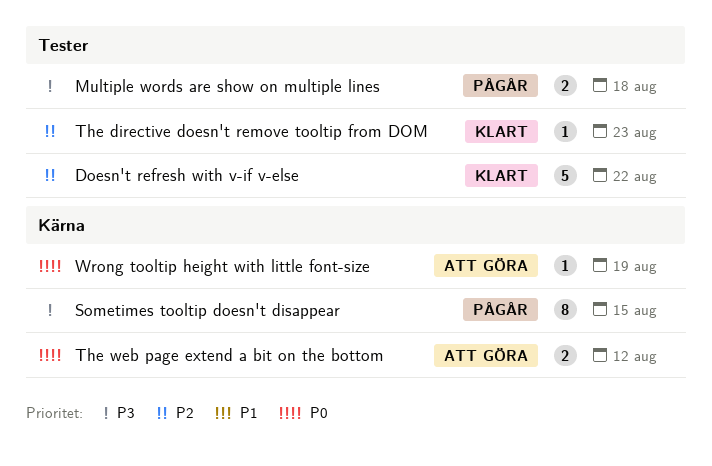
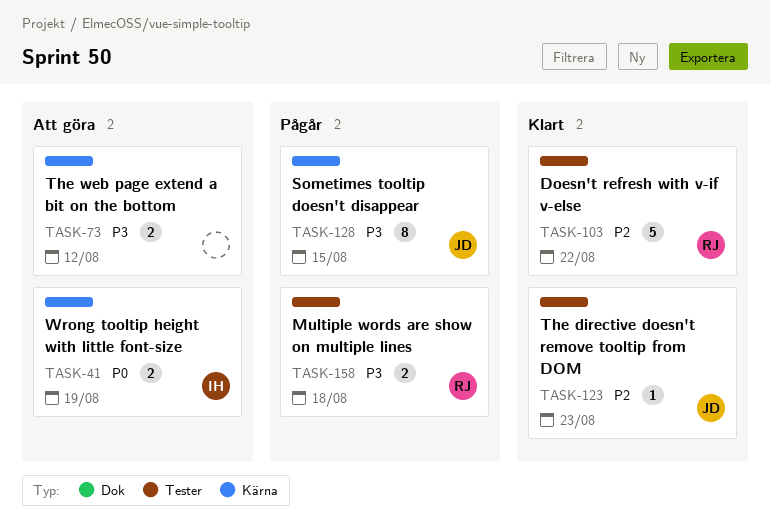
The web page extend a bit on the bottom, priority: P0 -> P3
Wrong tooltip height with little font-size, estimate: 1 -> 2

